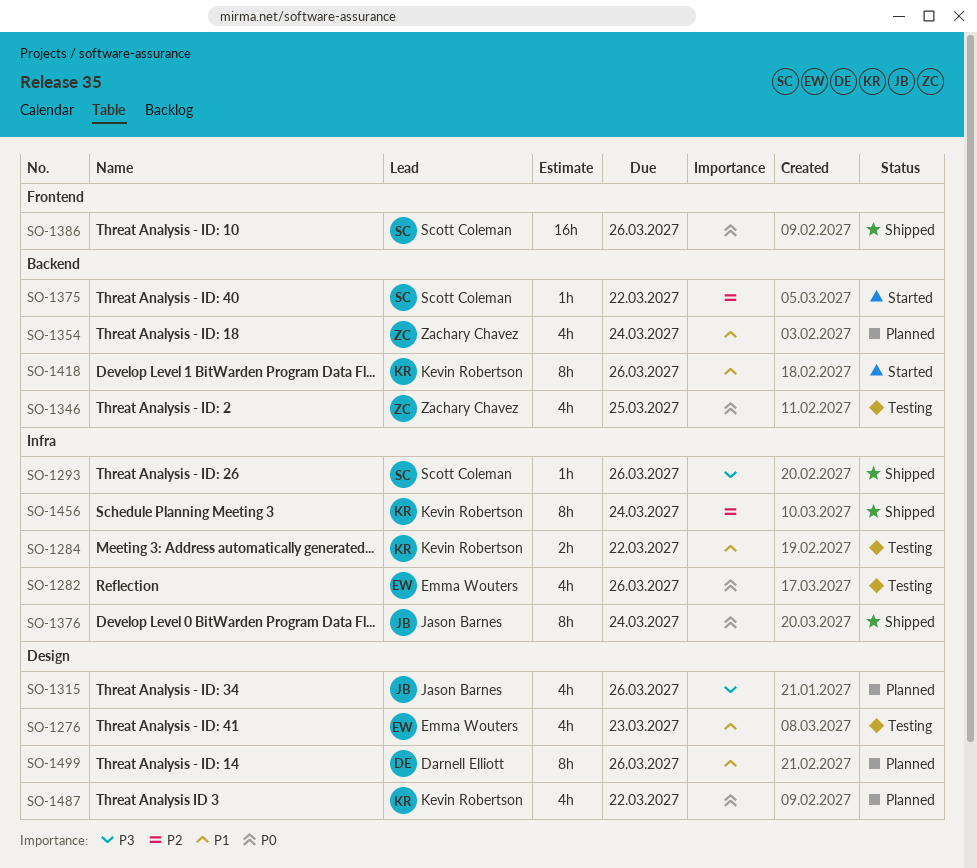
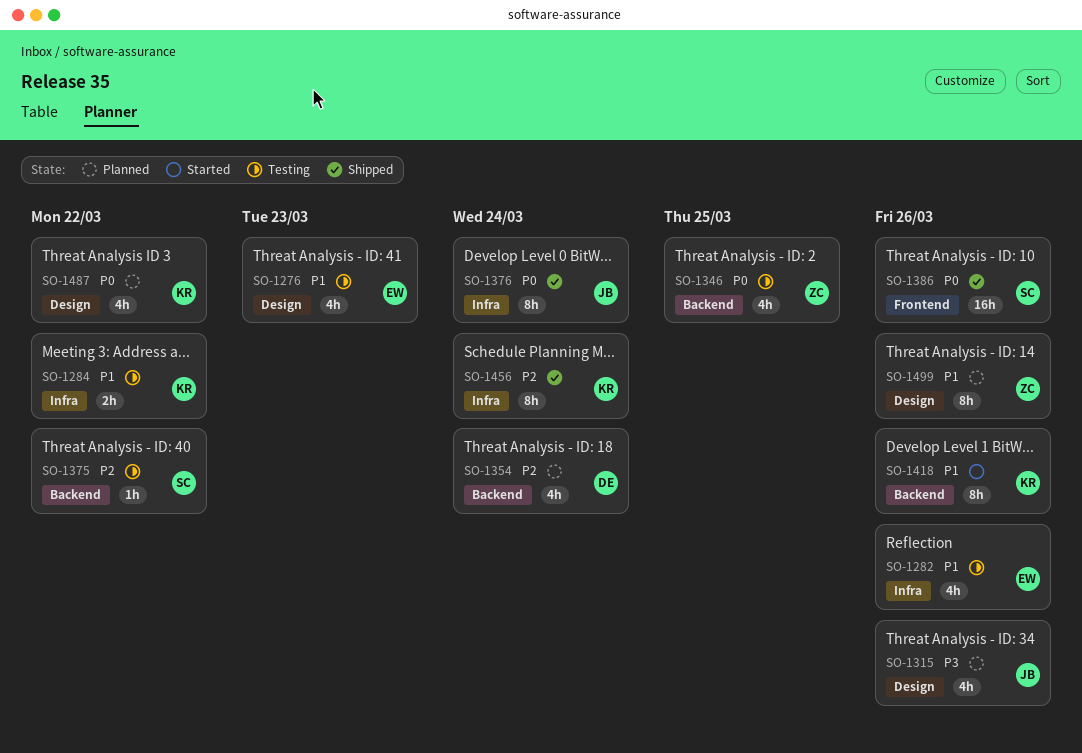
SO-1282, priority: P0 -> P1
SO-1293: present -> none
SO-1354, owner: Zachary Chavez -> Darnell Elliott
SO-1354, priority: P1 -> P2
SO-1375, status: Started -> Testing
SO-1499, owner: Darnell Elliott -> Zachary Chavez

